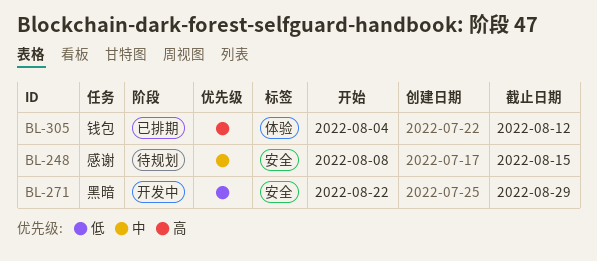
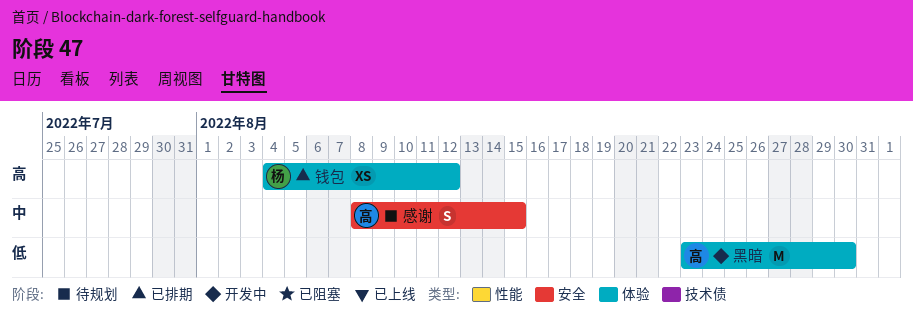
黑暗, label: 安全 -> 体验
黑暗, start: Aug 22 -> Aug 23
黑暗, due: Aug 29 -> Aug 30

